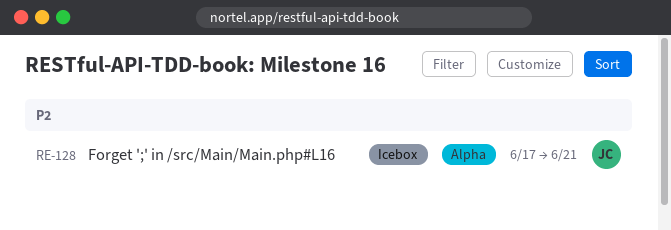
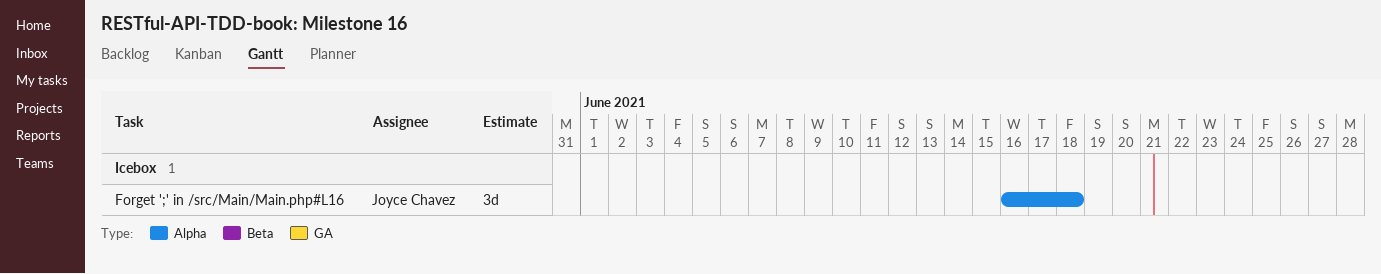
Forget ';' in /src/Main/Main.php#L16, start: Jun 17 -> Jun 16
Forget ';' in /src/Main/Main.php#L16, due: Jun 21 -> Jun 18

